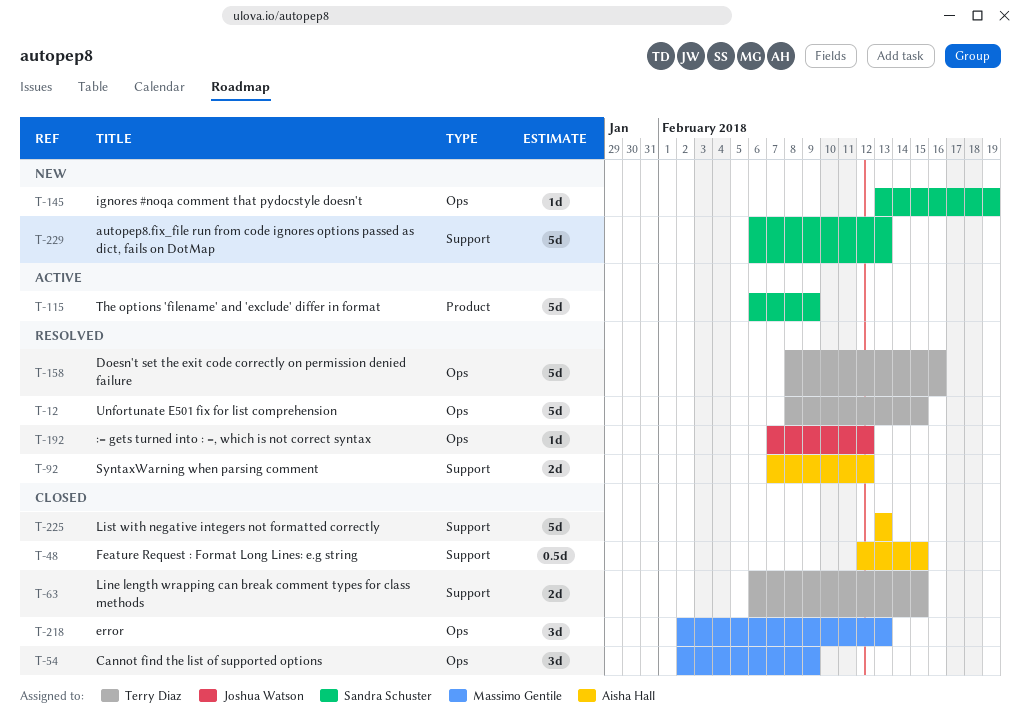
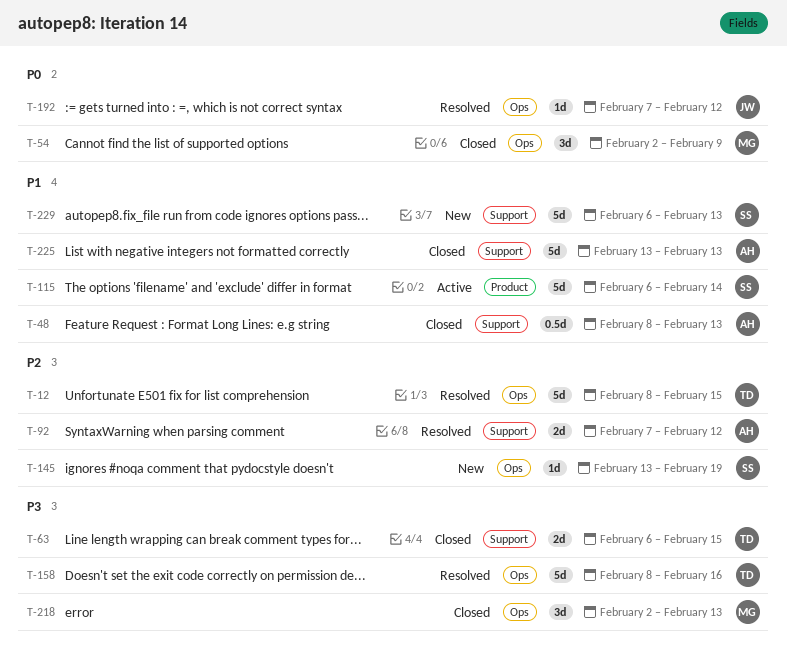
T-48, start: Feb 12 -> Feb 8
T-48, due: Feb 15 -> Feb 13
T-115, due: Feb 9 -> Feb 14

